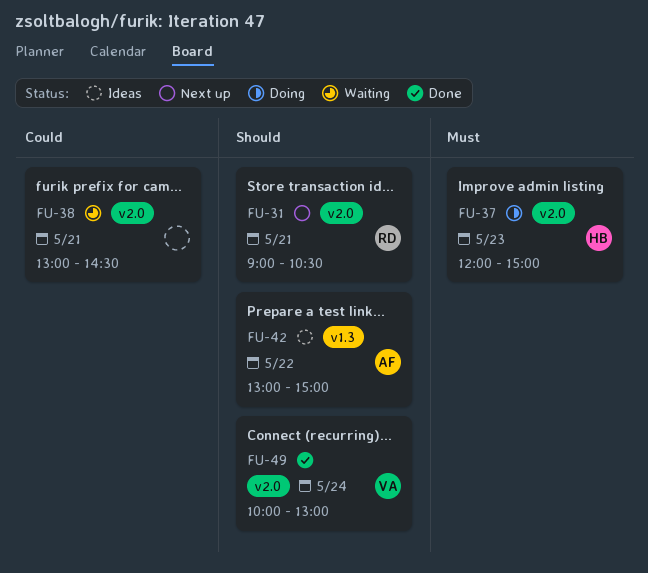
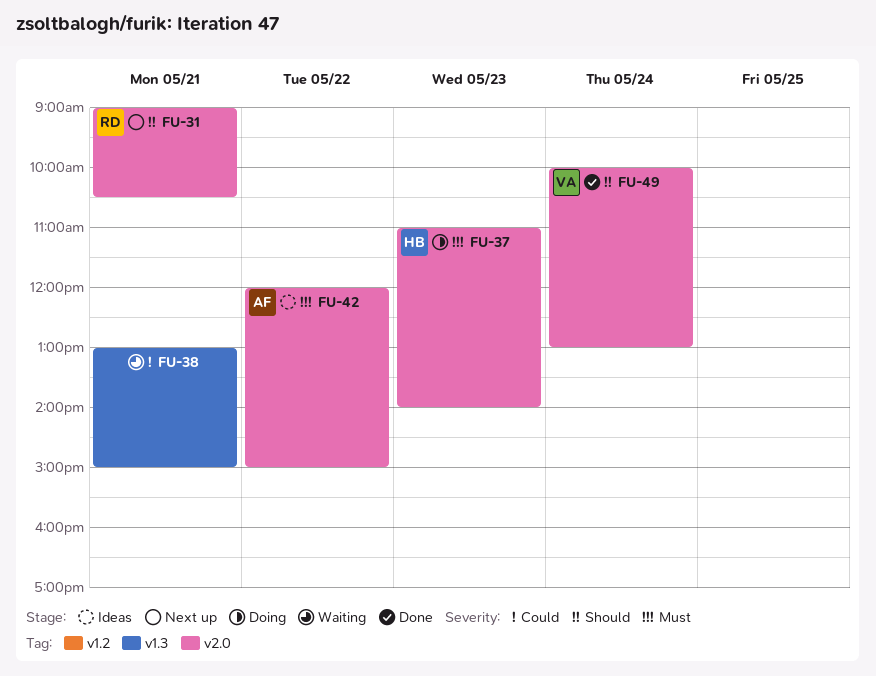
FU-37, begins: 12:00 -> 11:00
FU-37, ends: 15:00 -> 14:00
FU-38, label: v2.0 -> v1.3
FU-38, ends: 14:30 -> 15:00
FU-42, priority: Should -> Must
FU-42, label: v1.3 -> v2.0
FU-42, begins: 13:00 -> 12:00

